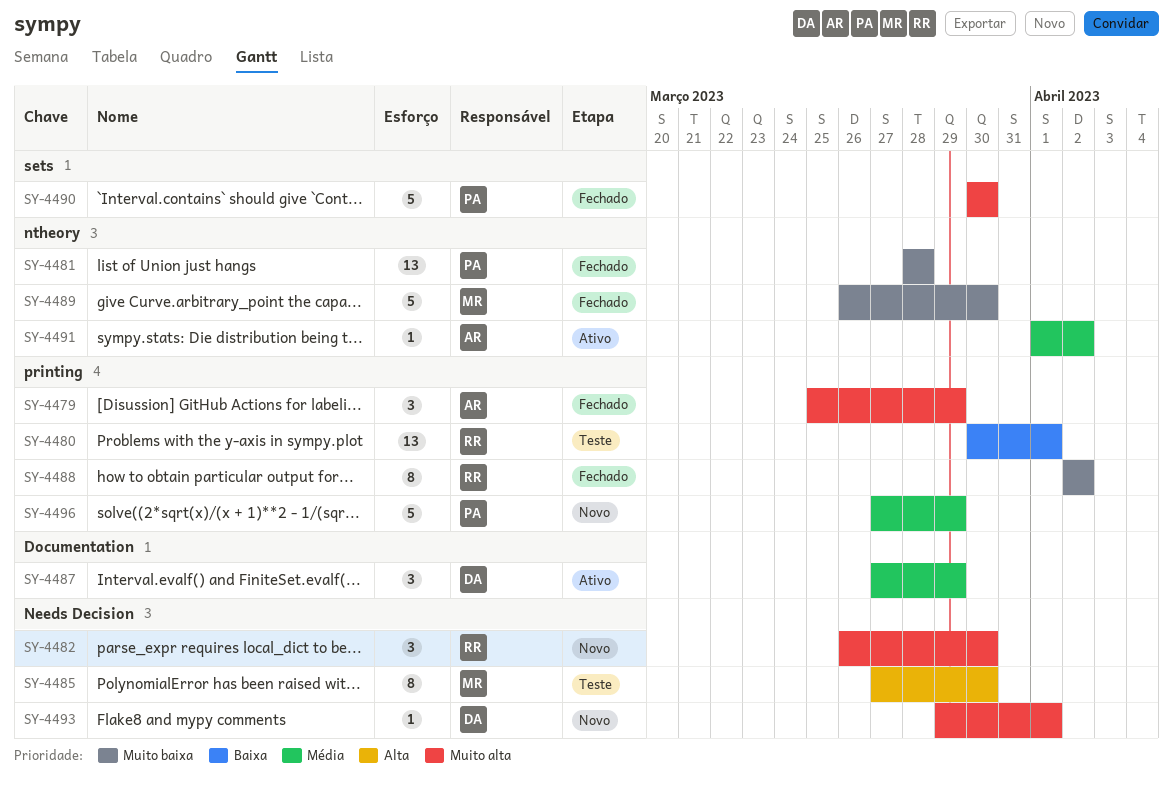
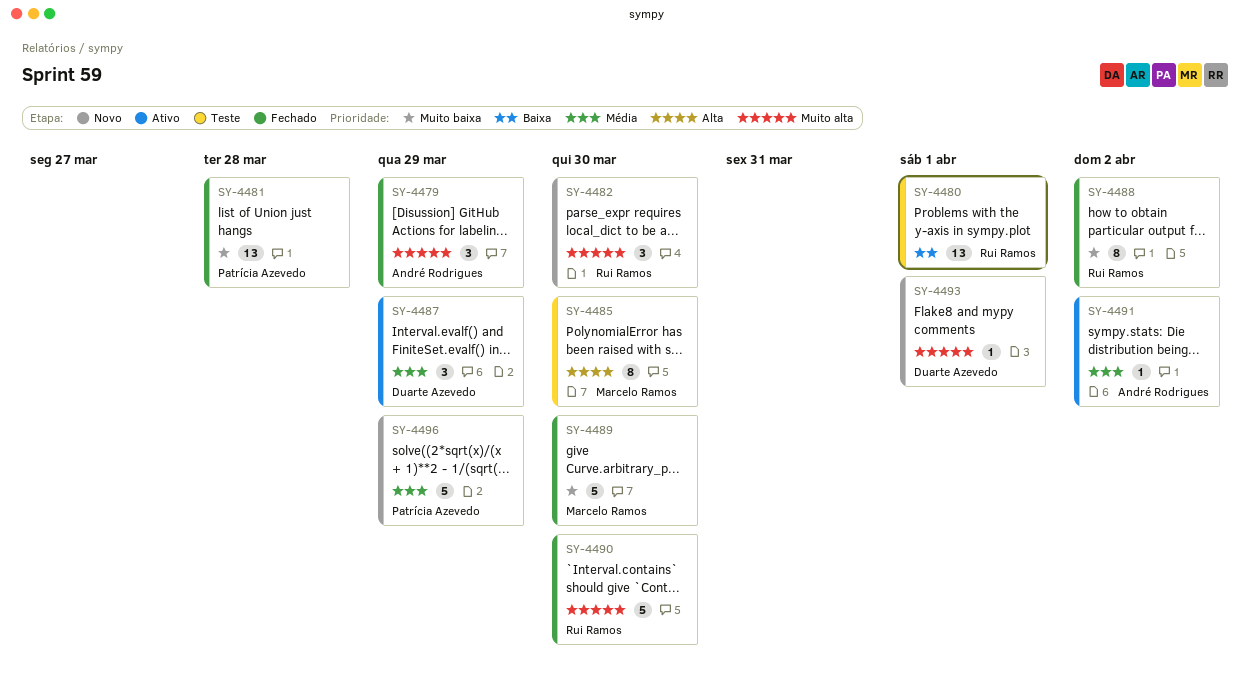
SY-4490, owner: Patrícia Azevedo -> Rui Ramos

